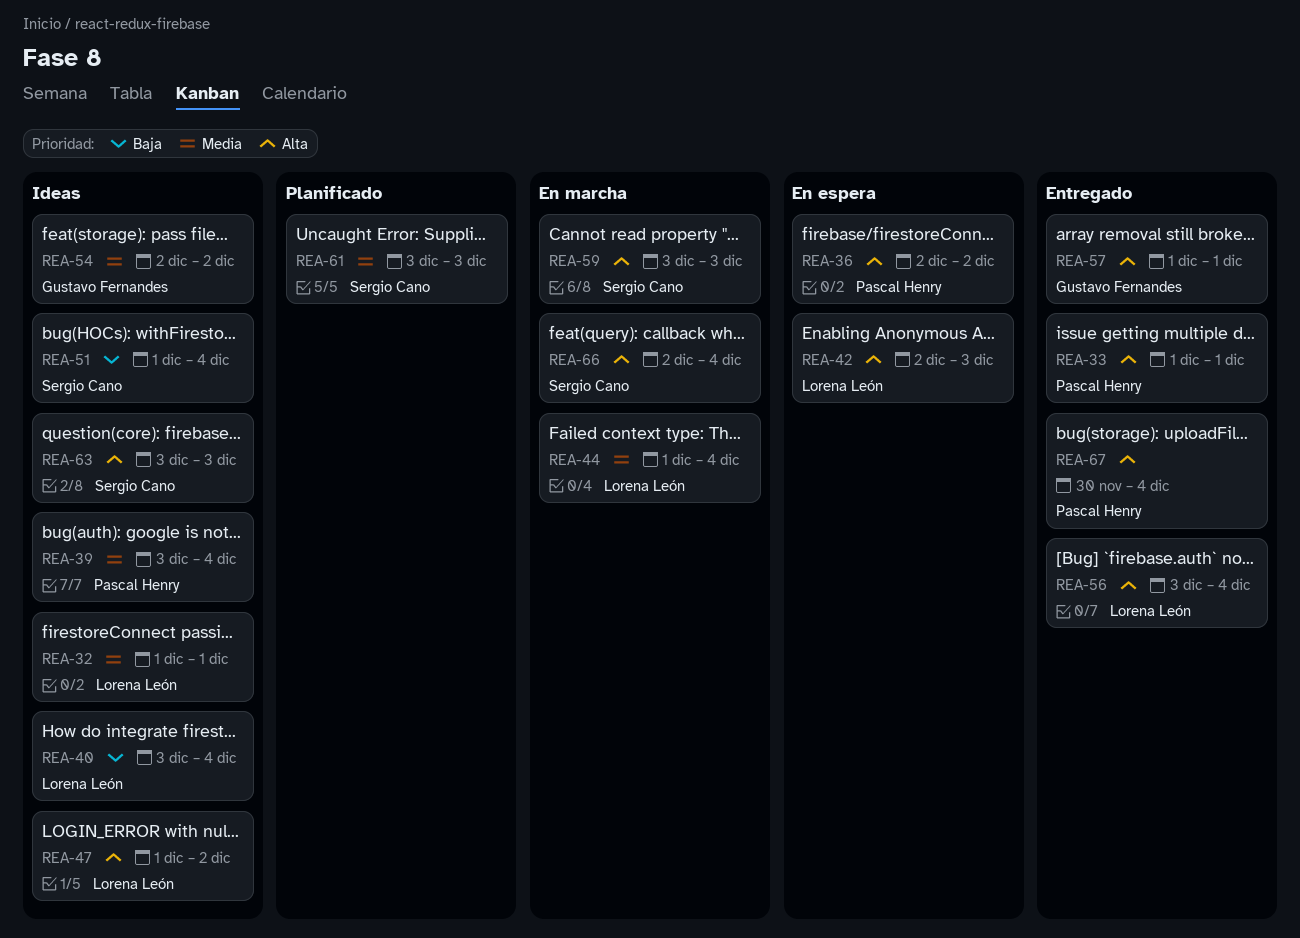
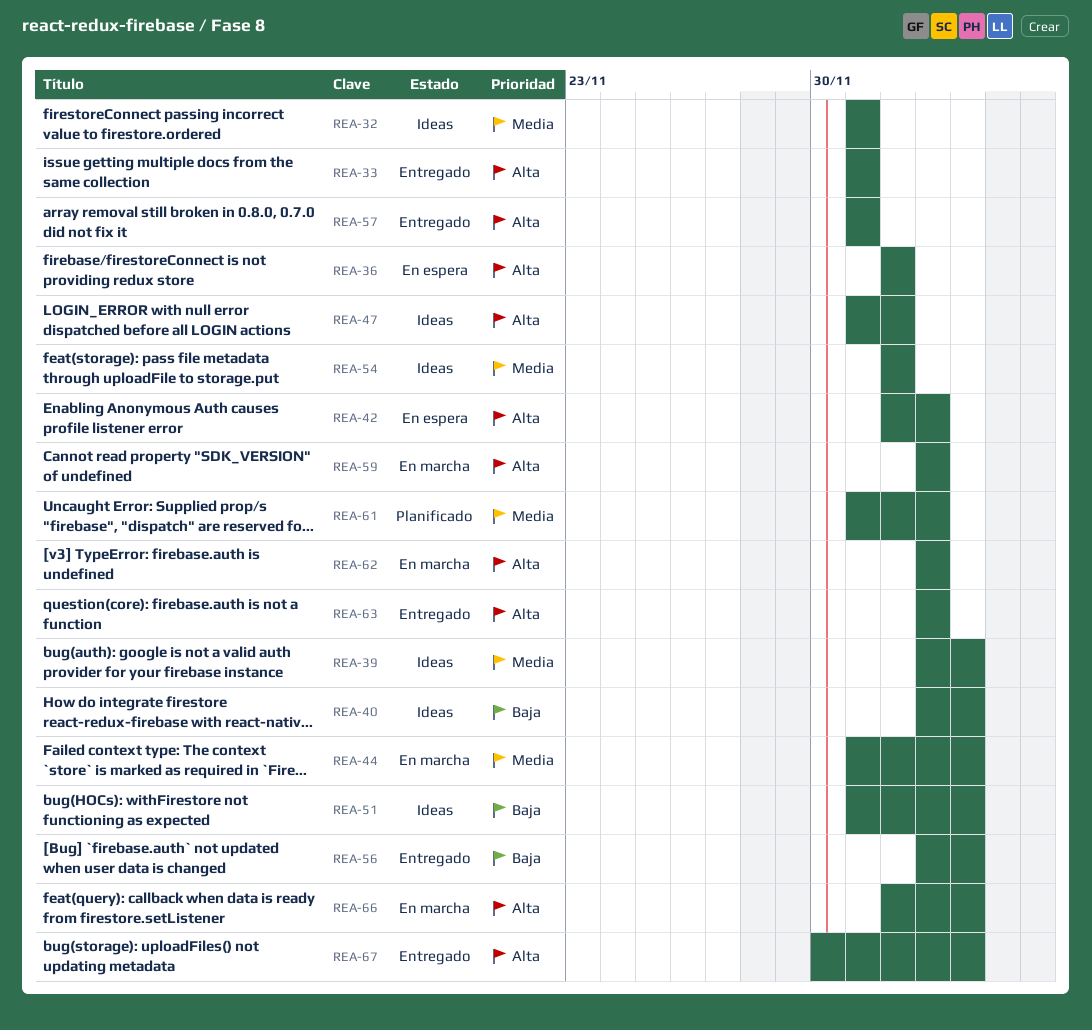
REA-56, priority: Alta -> Baja
REA-61, start: Dec 3 -> Dec 1
REA-62: none -> present
REA-63, status: Ideas -> Entregado

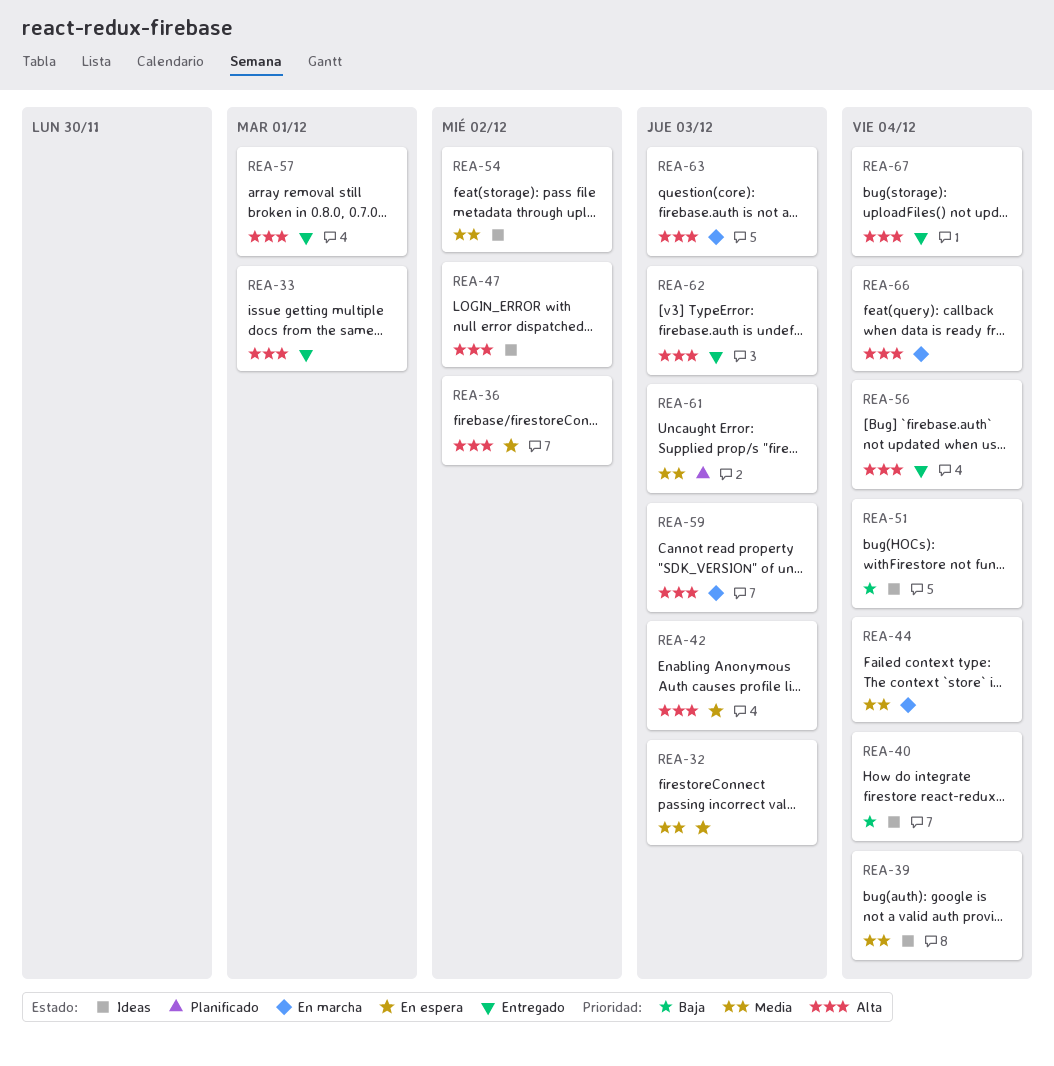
REA-32, status: Ideas -> En espera
REA-32, due: Dec 1 -> Dec 3
REA-56, priority: Baja -> Alta
REA-62, status: En marcha -> Entregado
REA-63, status: Entregado -> En marcha

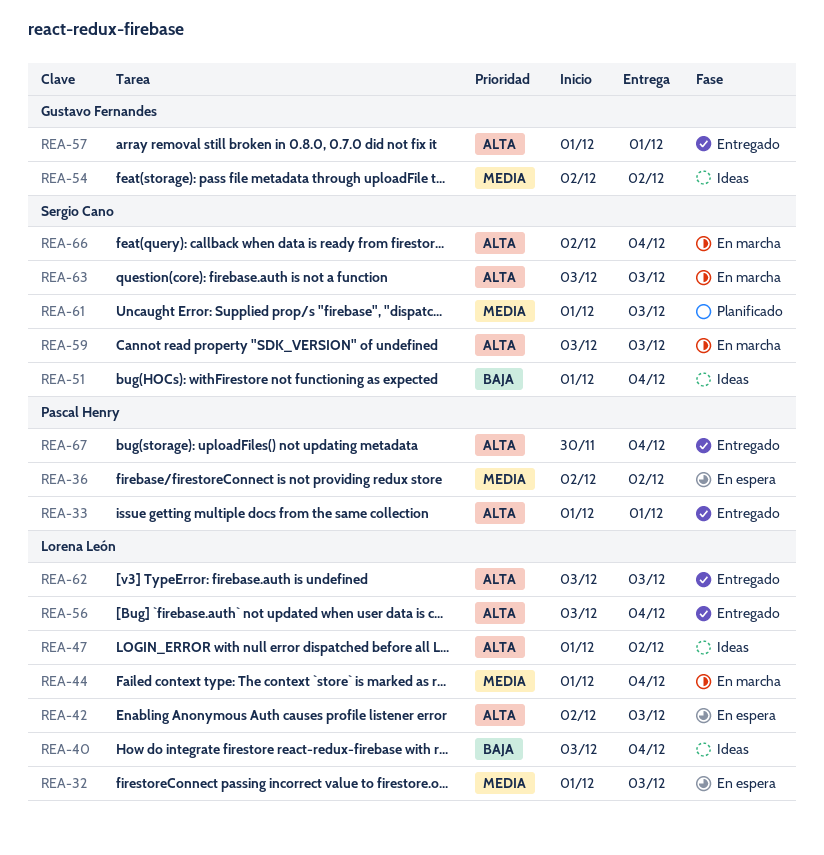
REA-36, priority: Alta -> Media
REA-39: present -> none

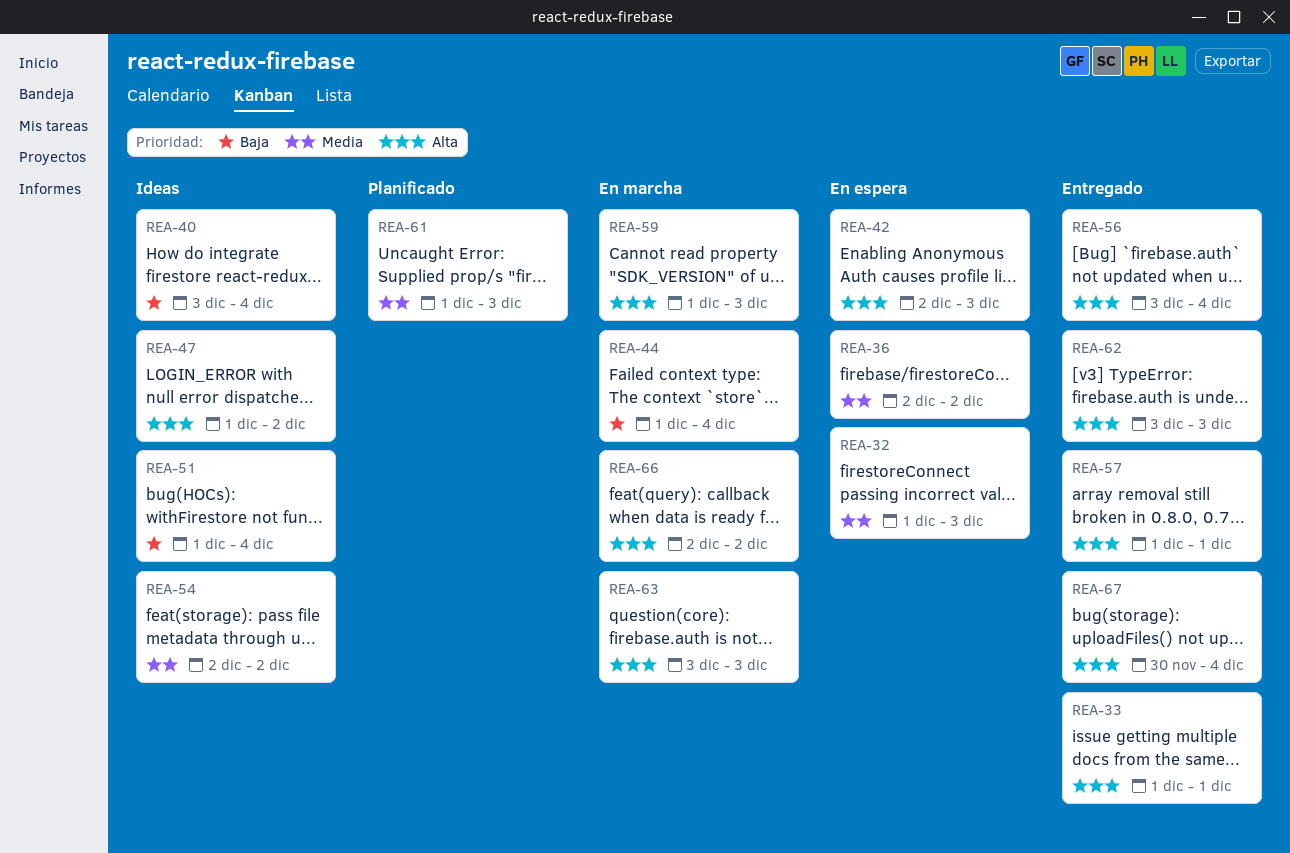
REA-44, priority: Media -> Baja
REA-59, start: Dec 3 -> Dec 1
REA-66, due: Dec 4 -> Dec 2

